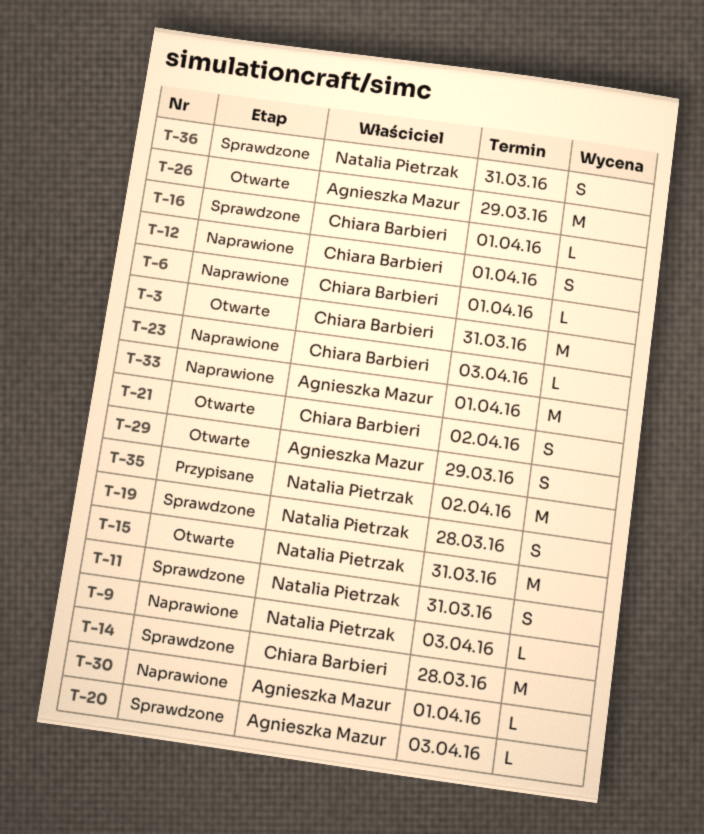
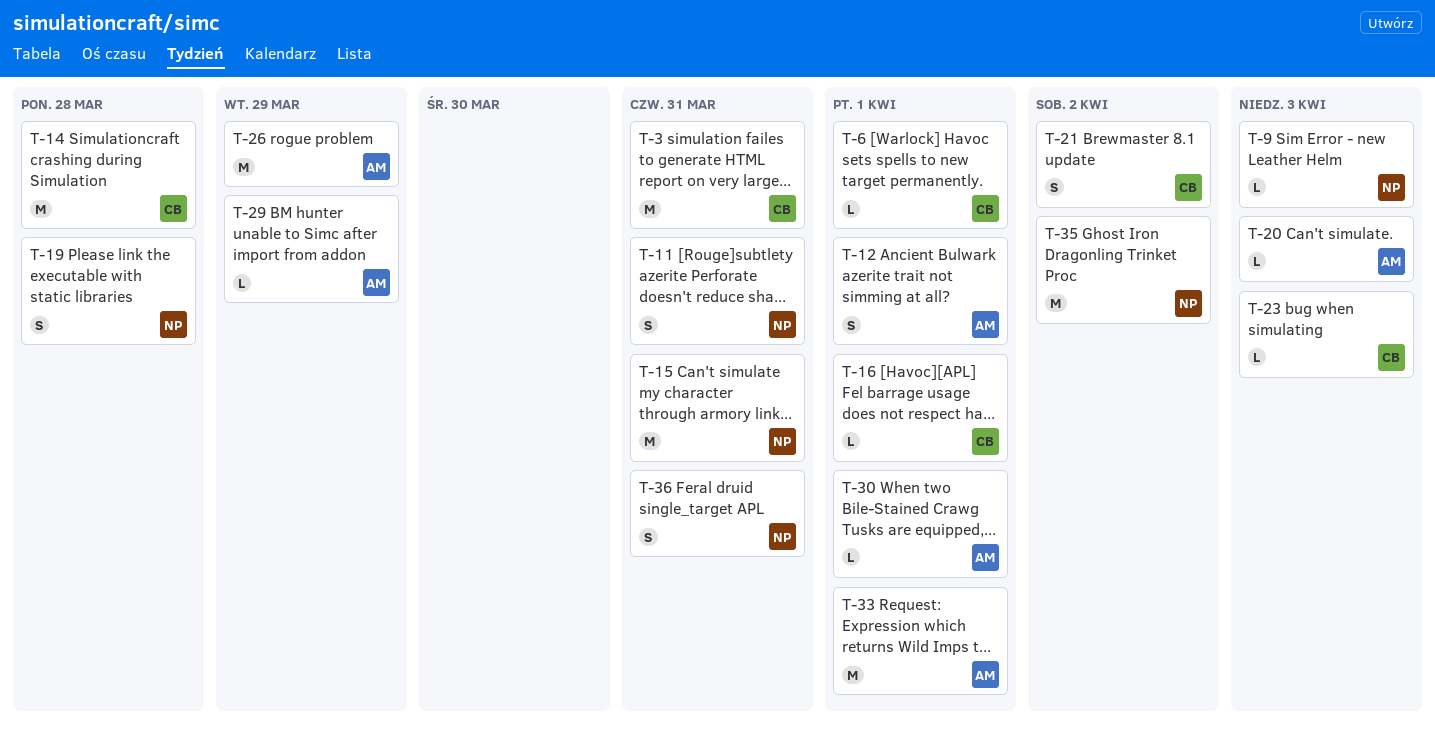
T-12, owner: Chiara Barbieri -> Agnieszka Mazur
T-29, estimate: S -> L

